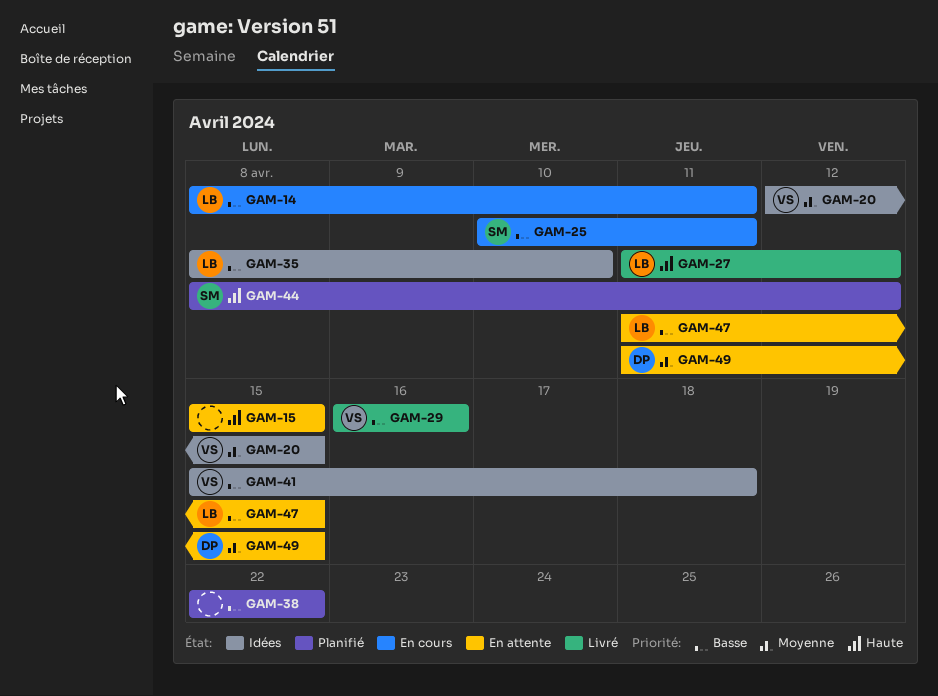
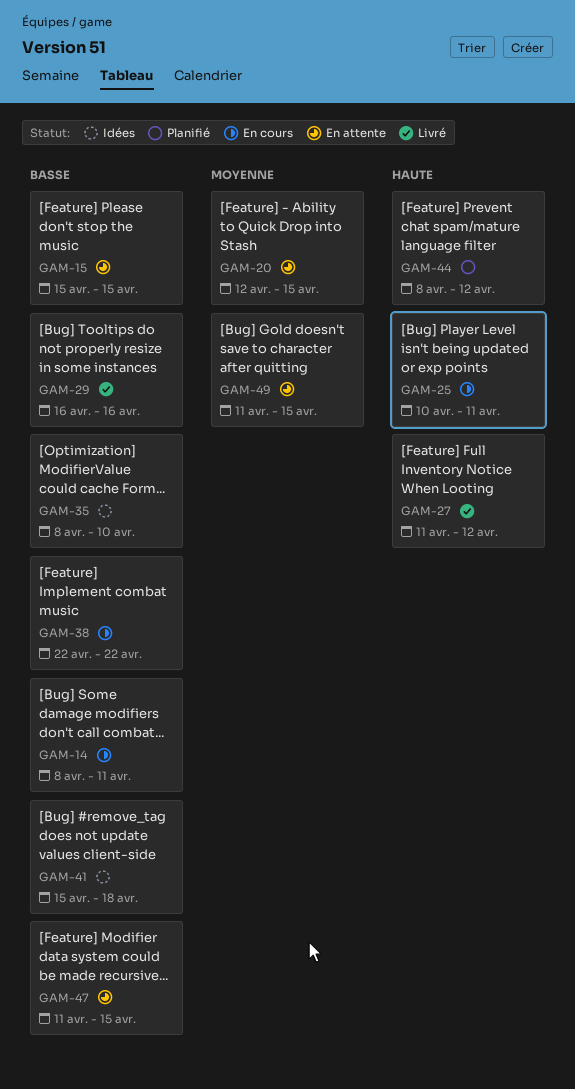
GAM-15, priority: Haute -> Basse
GAM-20, status: Idées -> En attente
GAM-25, priority: Basse -> Haute
GAM-38, status: Planifié -> En cours

